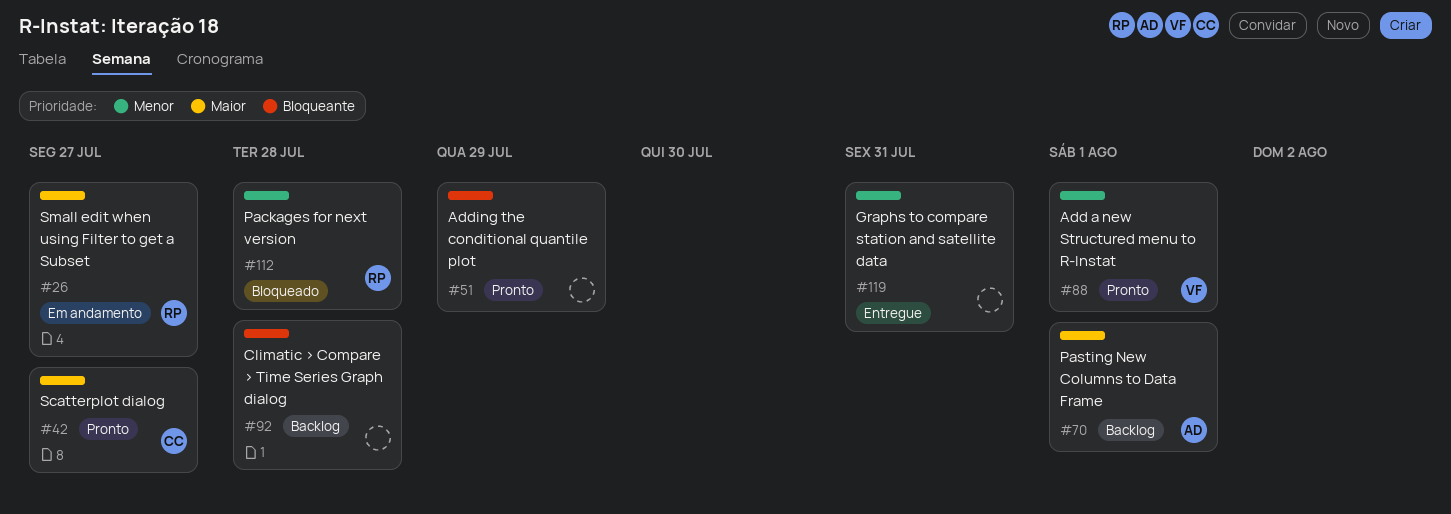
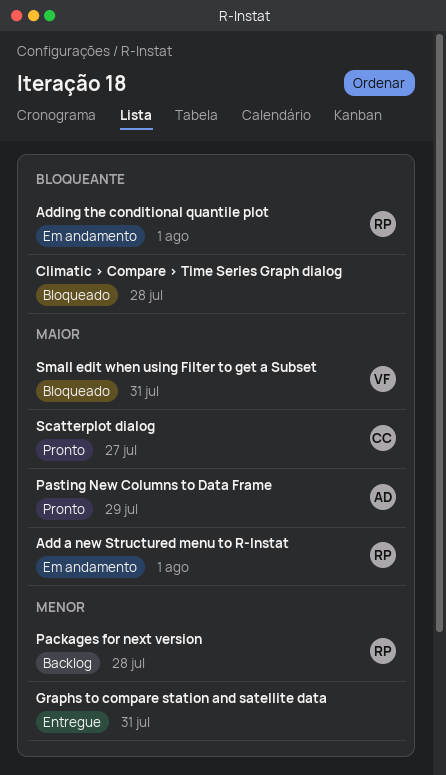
Add a new Structured menu to R-Instat, status: Pronto -> Em andamento
Add a new Structured menu to R-Instat, owner: VF -> RP
Add a new Structured menu to R-Instat, priority: Menor -> Maior
Adding the conditional quantile plot, status: Pronto -> Em andamento
Adding the conditional quantile plot, owner: none -> RP
Adding the conditional quantile plot, due: Jul 29 -> Aug 1
Climatic > Compare > Time Series Graph dialog, status: Backlog -> Bloqueado
Packages for next version, status: Bloqueado -> Backlog
Pasting New Columns to Data Frame, status: Backlog -> Pronto
Pasting New Columns to Data Frame, due: Aug 1 -> Jul 29
Small edit when using Filter to get a Subset, status: Em andamento -> Bloqueado
Small edit when using Filter to get a Subset, owner: RP -> VF
Small edit when using Filter to get a Subset, due: Jul 27 -> Jul 31

